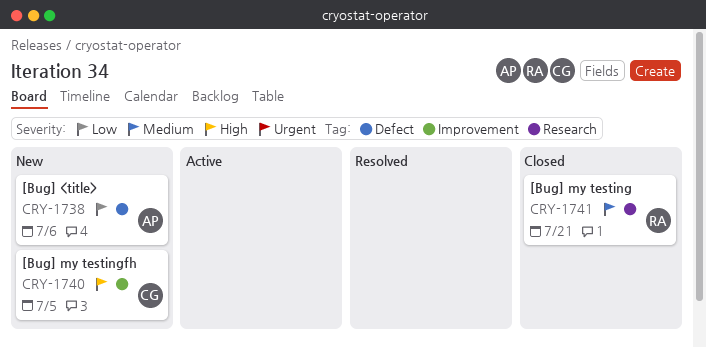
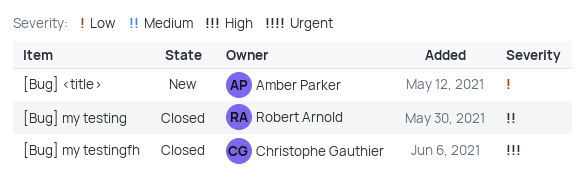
[Bug] my testingfh, status: New -> Closed

